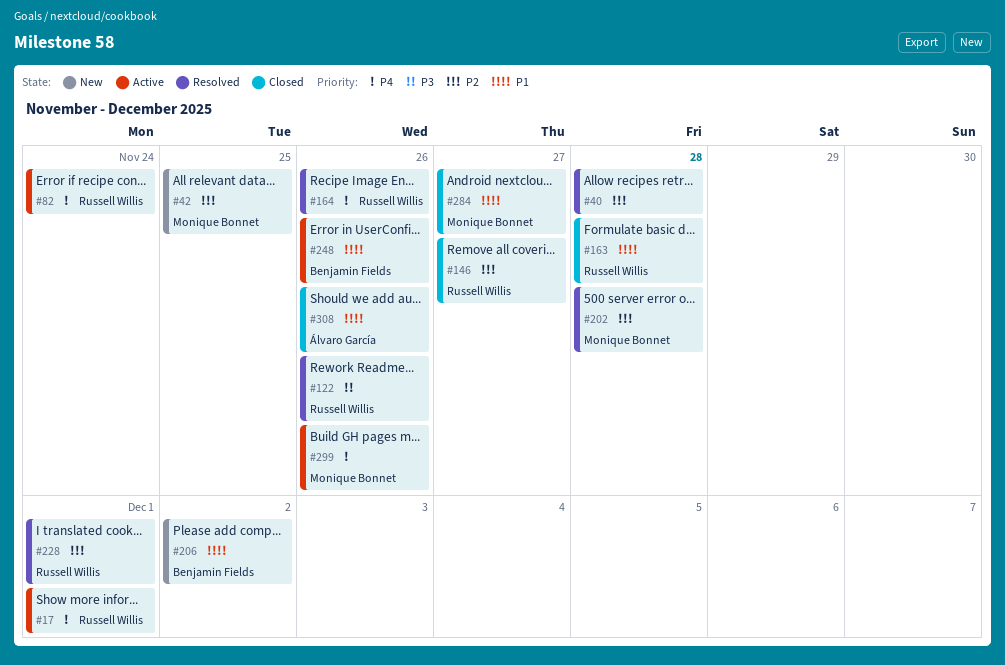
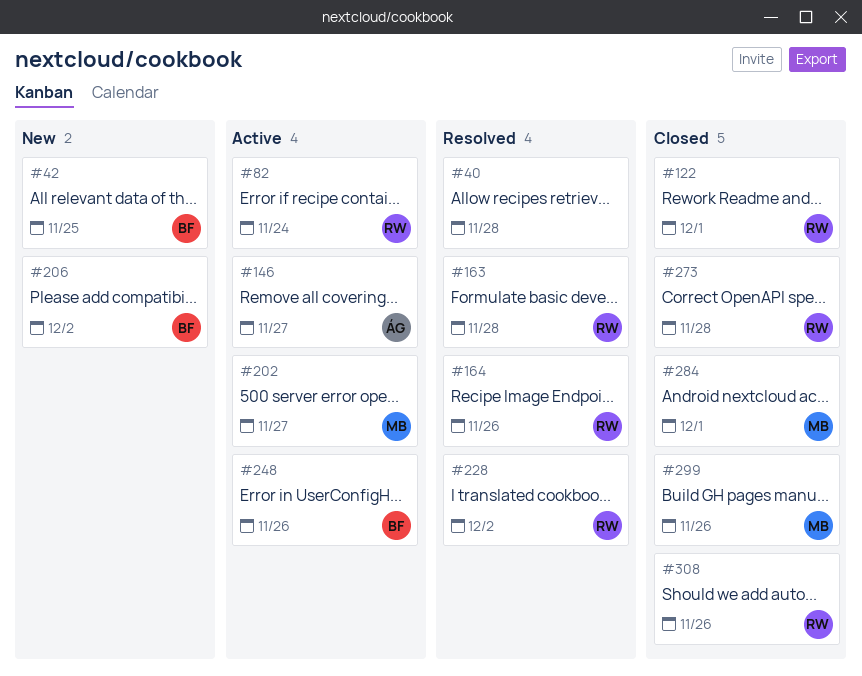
#17: present -> none
#42, owner: Monique Bonnet -> Benjamin Fields
#122, status: Resolved -> Closed
#122, due: Nov 26 -> Dec 1
#146, status: Closed -> Active
#146, owner: Russell Willis -> Álvaro García
#163, status: Closed -> Resolved
#202, status: Resolved -> Active
#202, due: Nov 28 -> Nov 27
#228, due: Dec 1 -> Dec 2
#273: none -> present
#284, due: Nov 27 -> Dec 1
#299, status: Active -> Closed
#308, owner: Álvaro García -> Russell Willis

